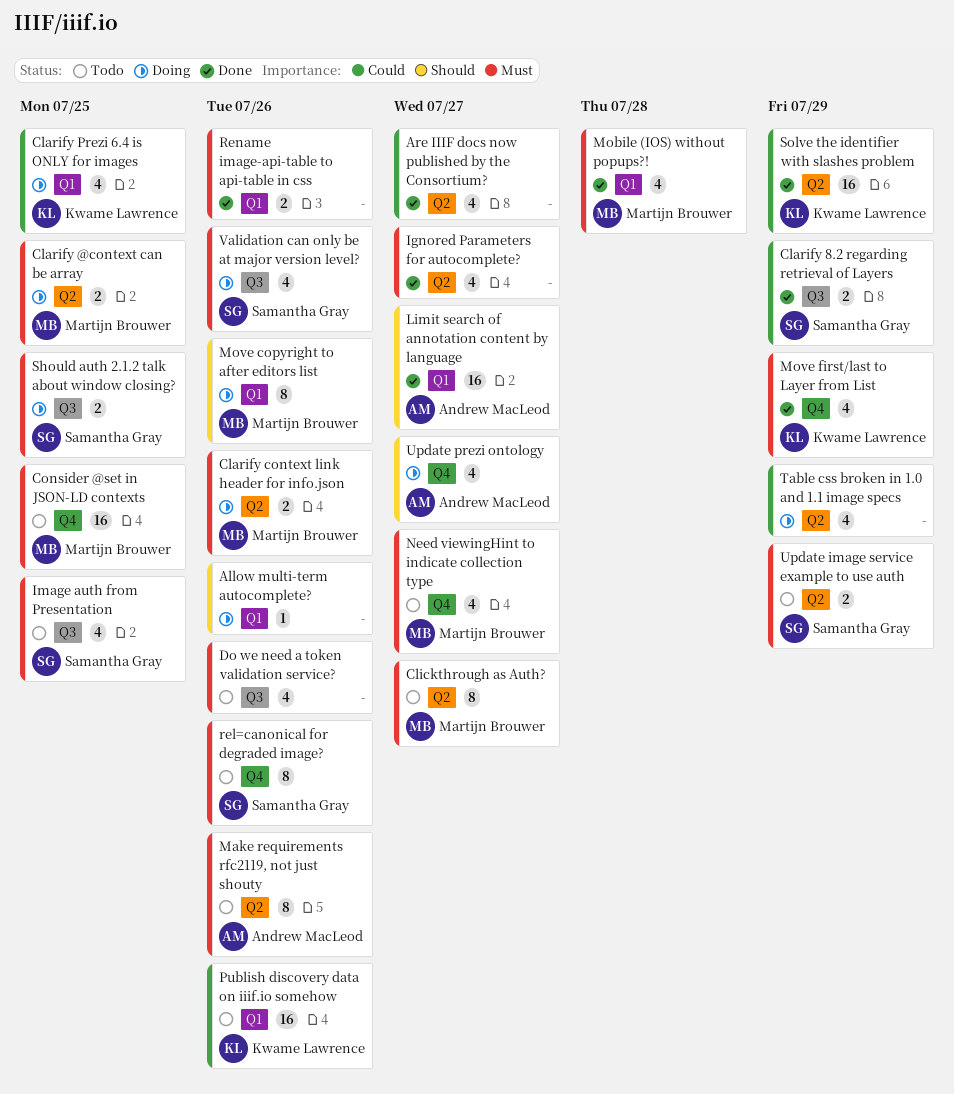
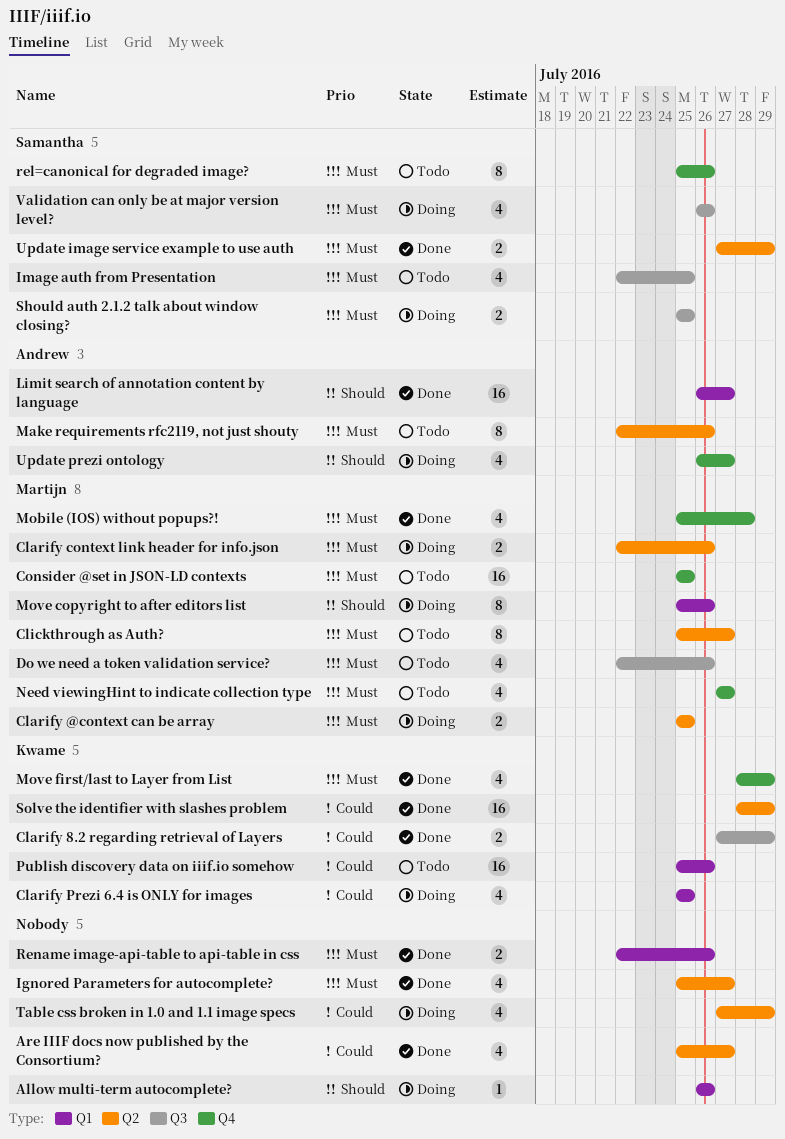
Clarify 8.2 regarding retrieval of Layers, owner: Samantha Gray -> Kwame Lawrence
Do we need a token validation service?, owner: none -> Martijn Brouwer
Mobile (IOS) without popups?!, label: Q1 -> Q4
Update image service example to use auth, status: Todo -> Done

